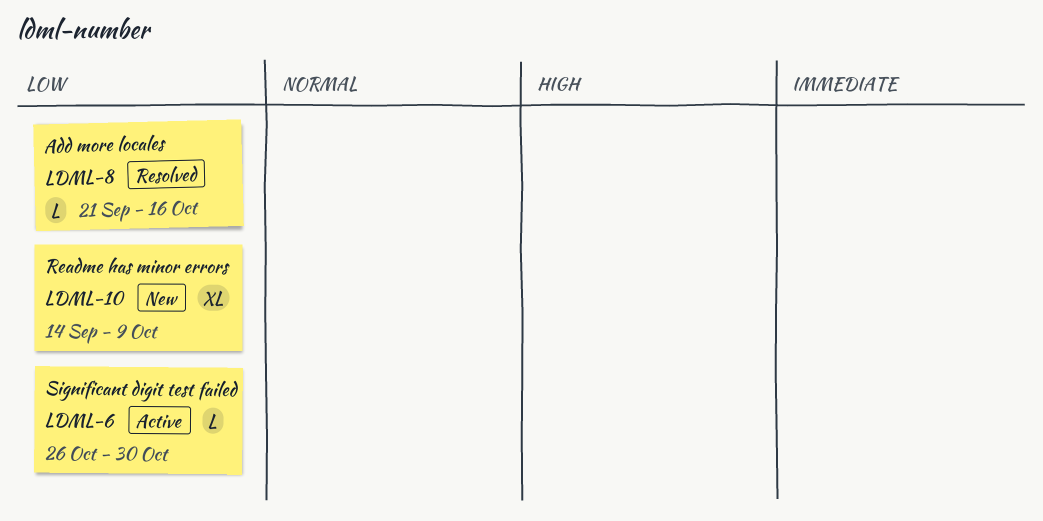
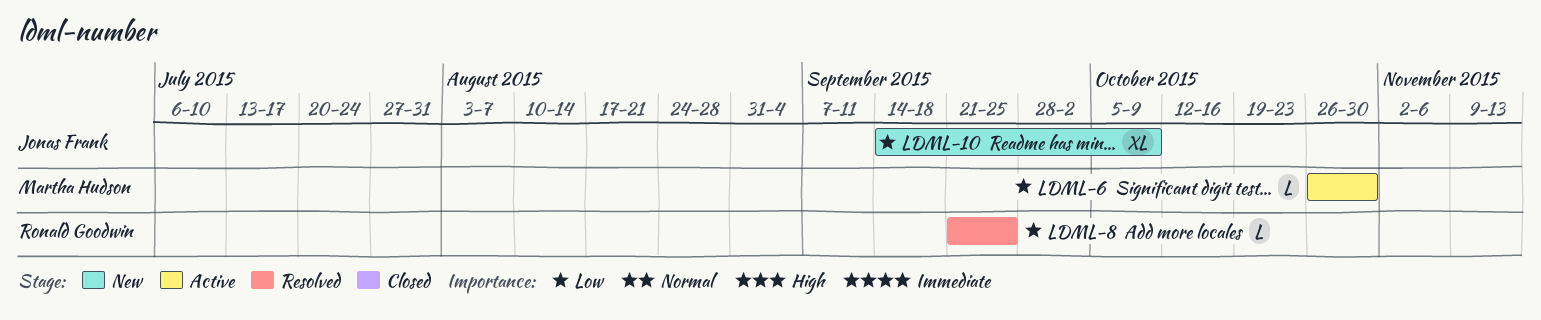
LDML-8, due: Oct 16 -> Sep 25

